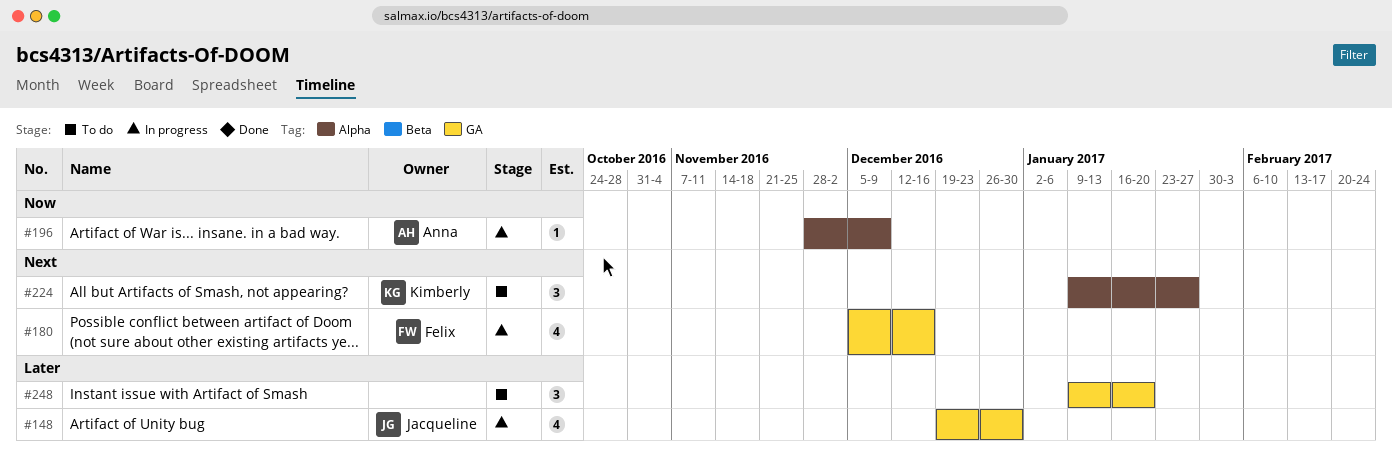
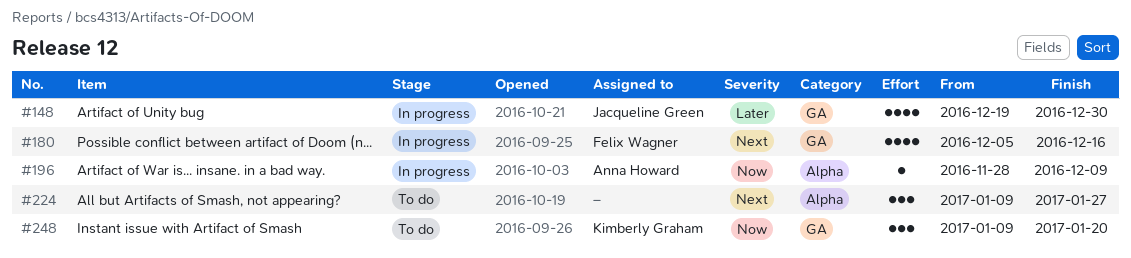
#224, owner: Kimberly Graham -> none
#248, owner: none -> Kimberly Graham
#248, priority: Later -> Now

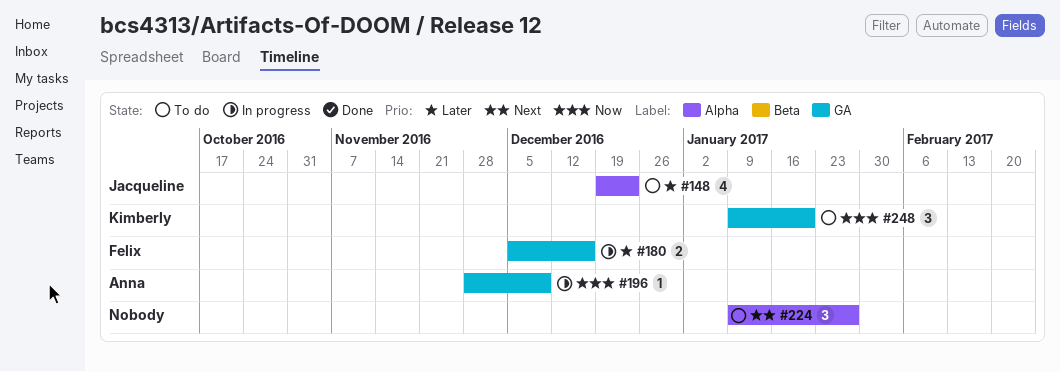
#148, status: In progress -> To do
#148, label: GA -> Alpha
#148, due: Dec 30 -> Dec 23
#180, priority: Next -> Later
#180, estimate: 4 -> 2
#196, label: Alpha -> GA

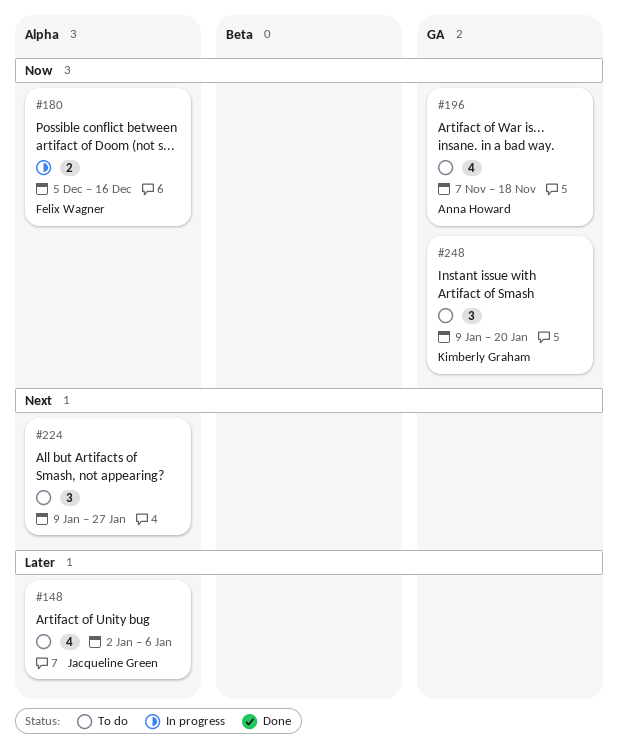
#148, start: Dec 19 -> Jan 2
#148, due: Dec 23 -> Jan 6
#180, priority: Later -> Now
#180, label: GA -> Alpha
#196, status: In progress -> To do
#196, estimate: 1 -> 4
#196, start: Nov 28 -> Nov 7
#196, due: Dec 9 -> Nov 18

